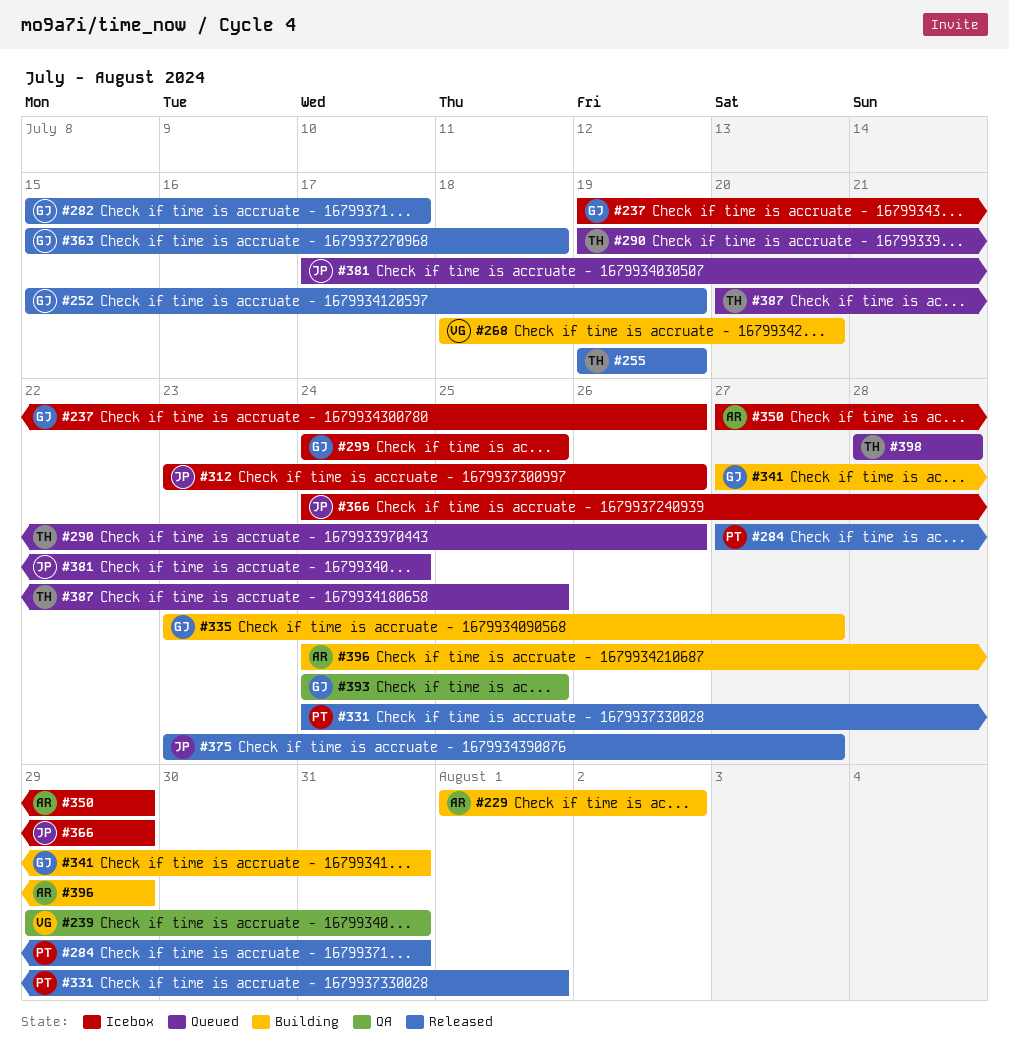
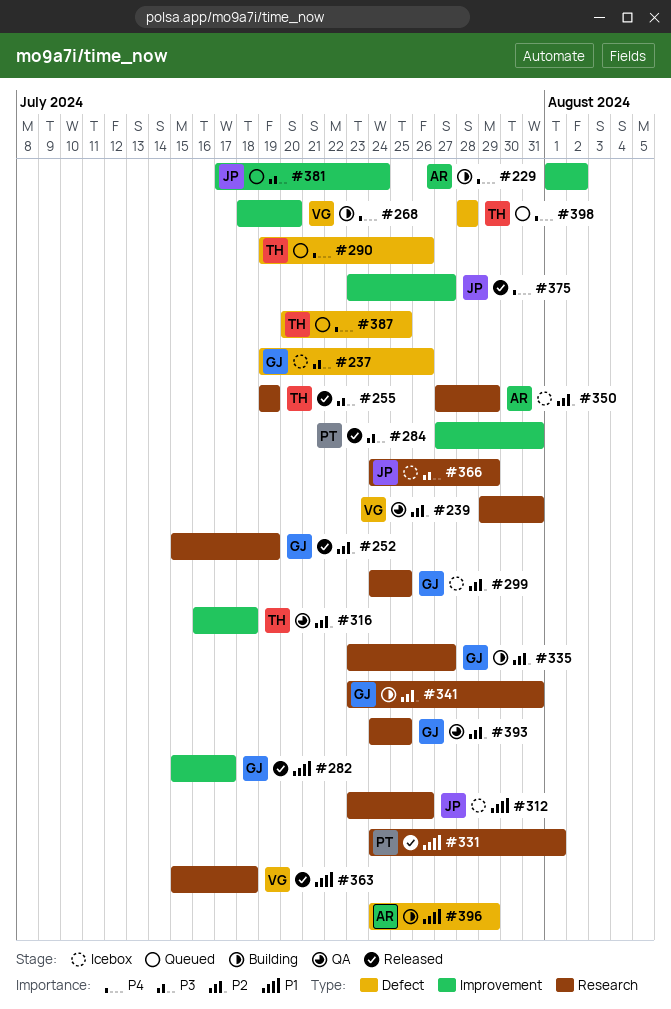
#316: none -> present
#341, start: Jul 27 -> Jul 23
#363, owner: GJ -> VG

